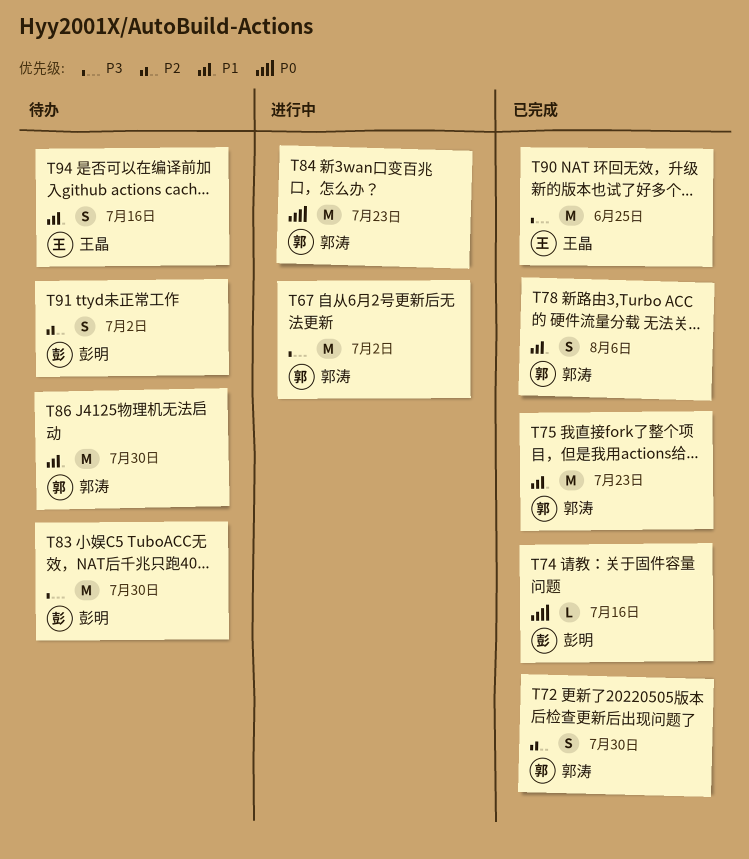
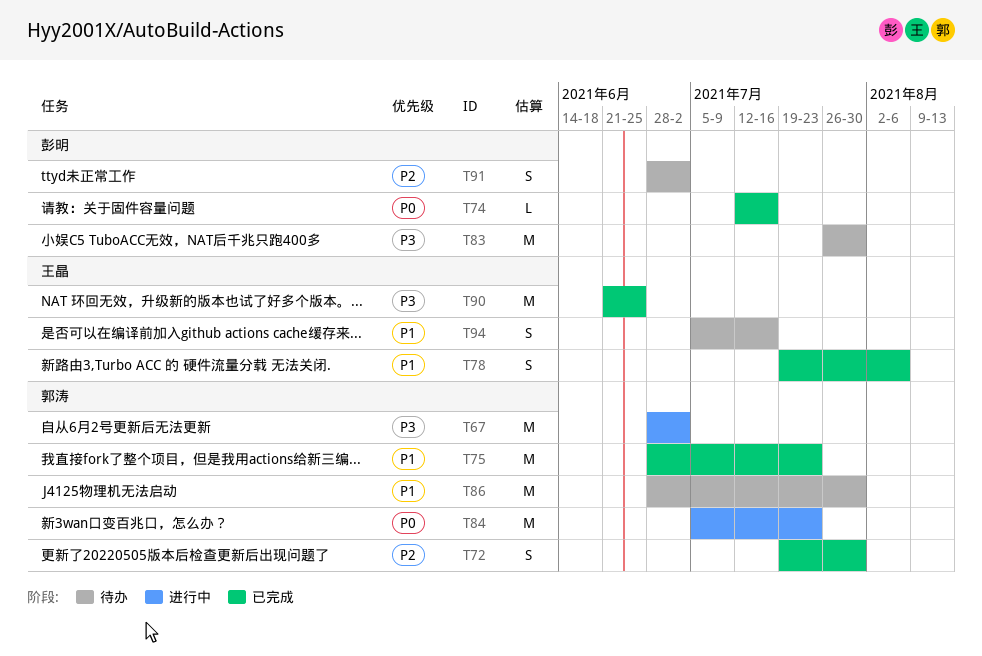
T78, owner: 郭涛 -> 王晶

